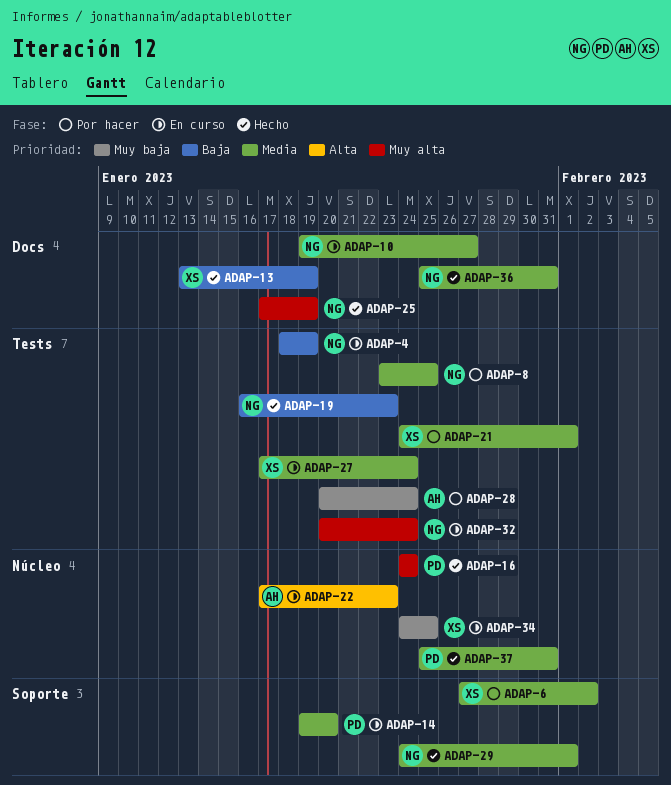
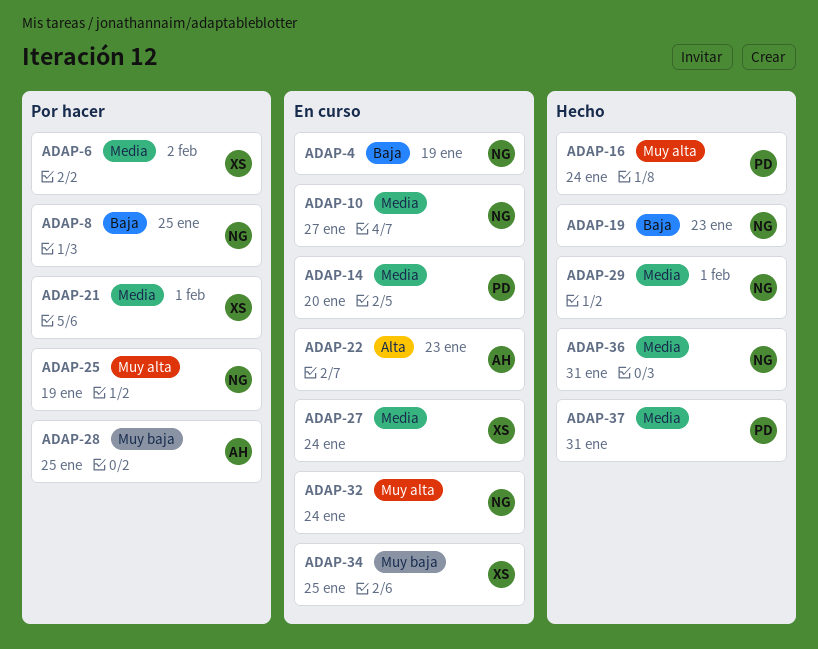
ADAP-8, priority: Media -> Baja
ADAP-13: present -> none
ADAP-25, status: Hecho -> Por hacer
ADAP-28, due: Jan 24 -> Jan 25

